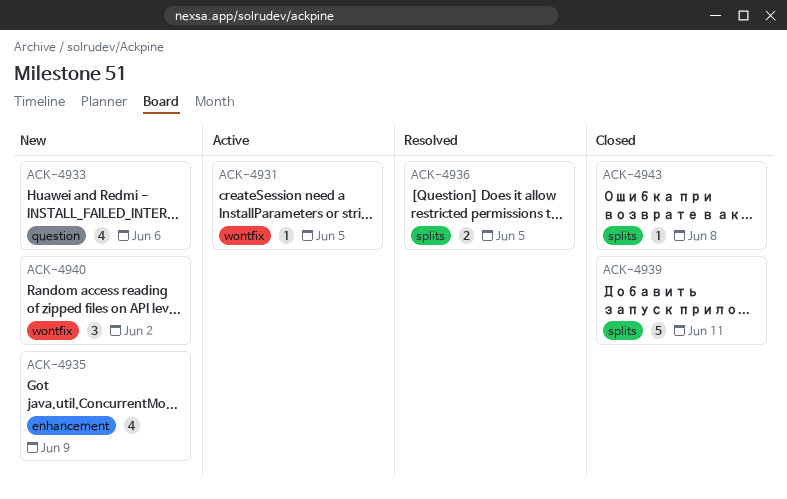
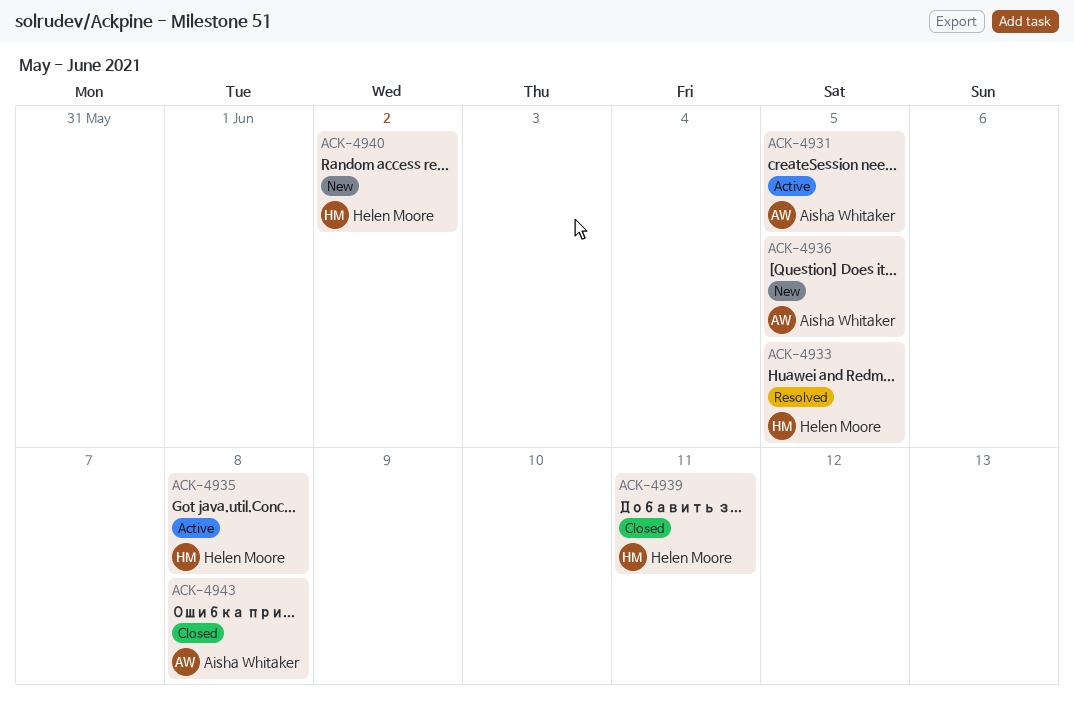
ACK-4933, status: New -> Resolved
ACK-4933, due: Jun 6 -> Jun 5
ACK-4935, status: New -> Active
ACK-4935, due: Jun 9 -> Jun 8
ACK-4936, status: Resolved -> New

